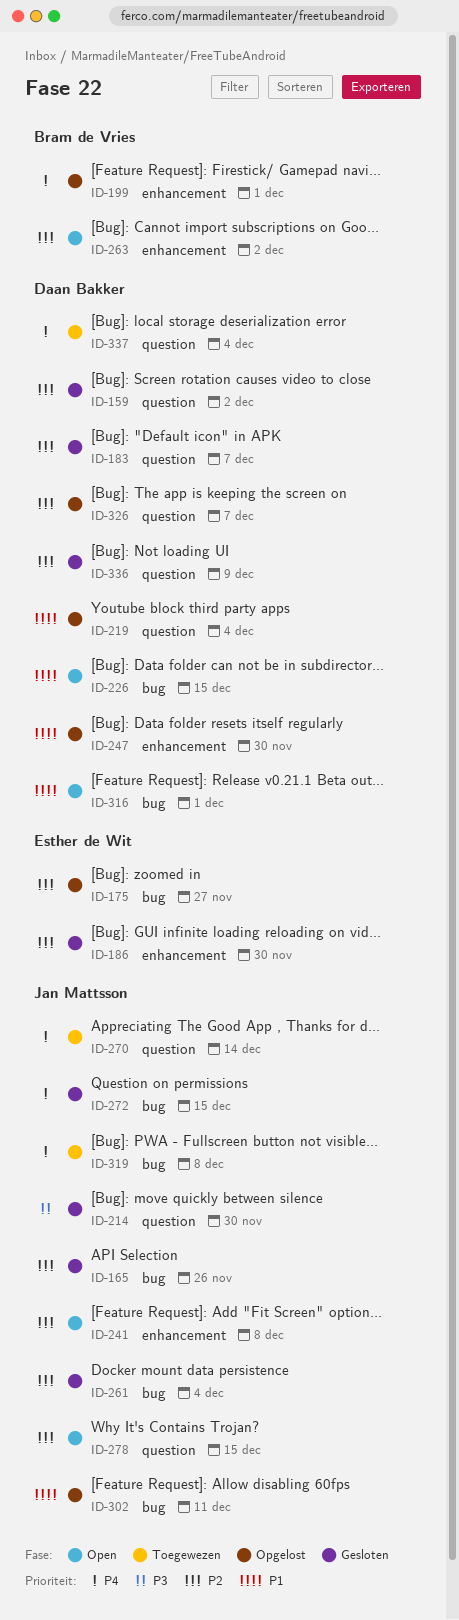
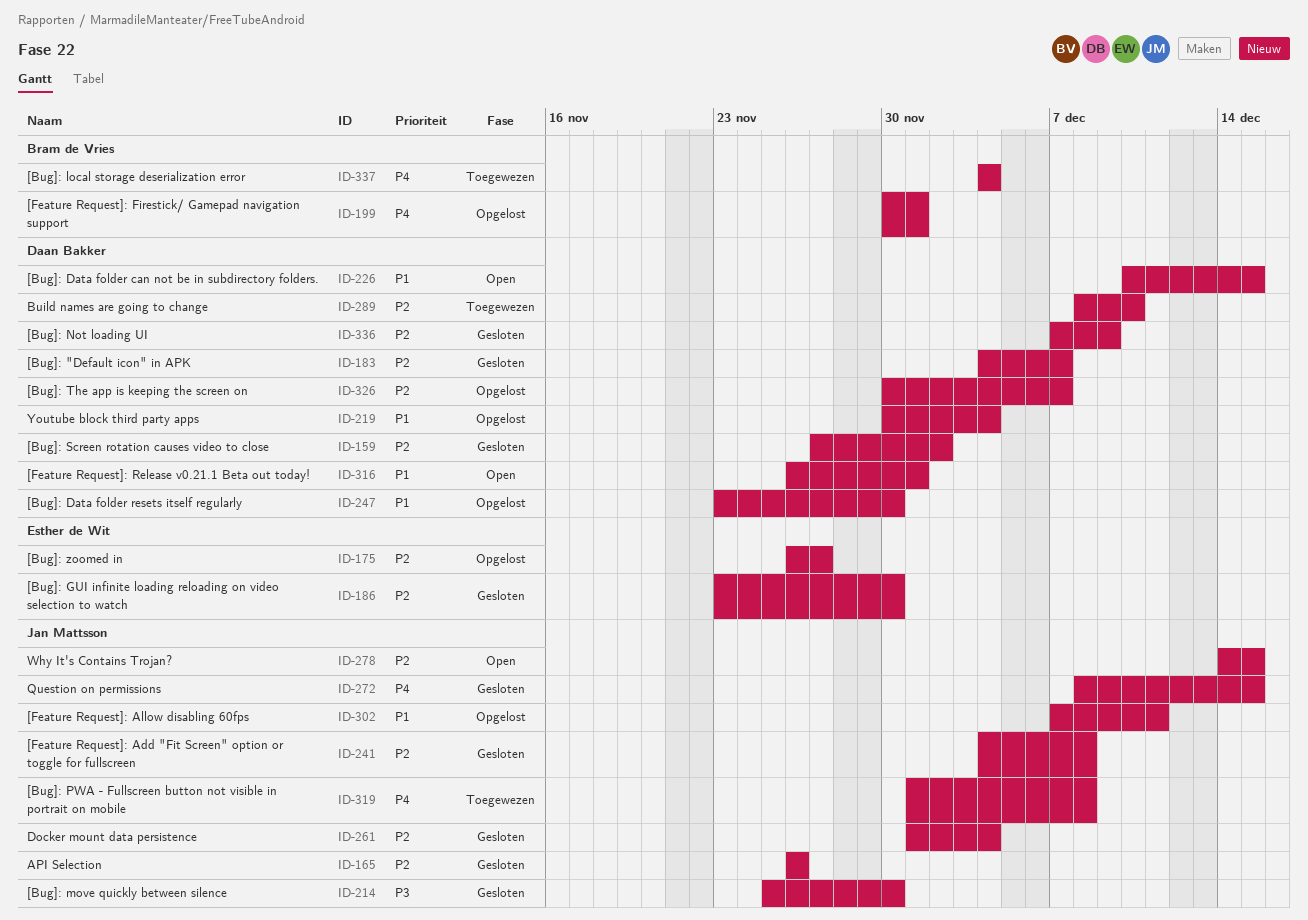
ID-241, status: Open -> Gesloten
ID-263: present -> none
ID-270: present -> none
ID-289: none -> present
ID-337, owner: Daan Bakker -> Bram de Vries

